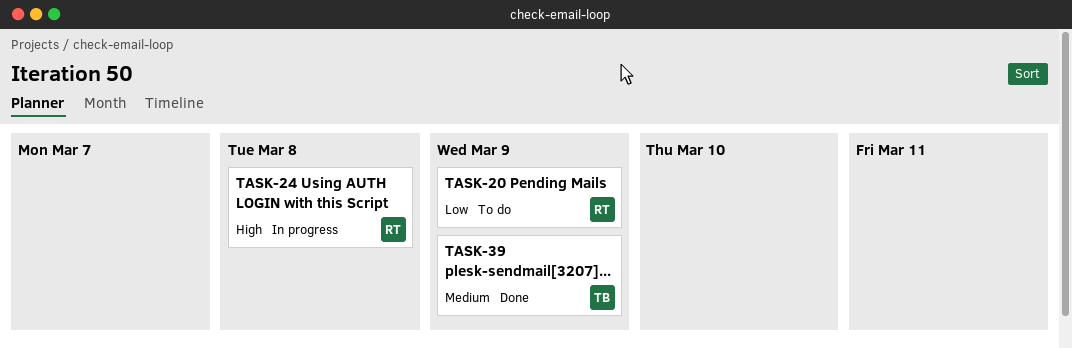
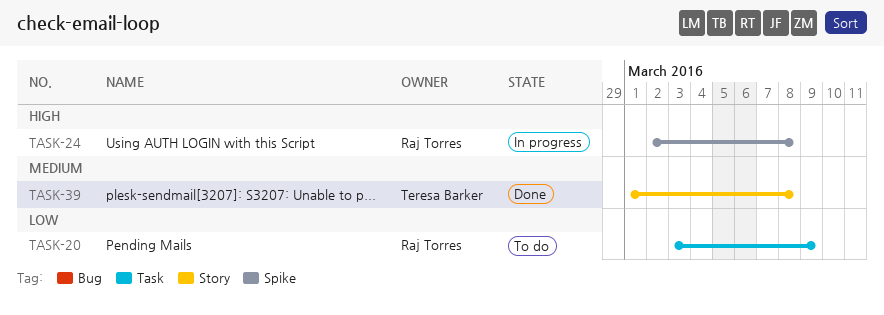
TASK-39, due: Mar 9 -> Mar 8

